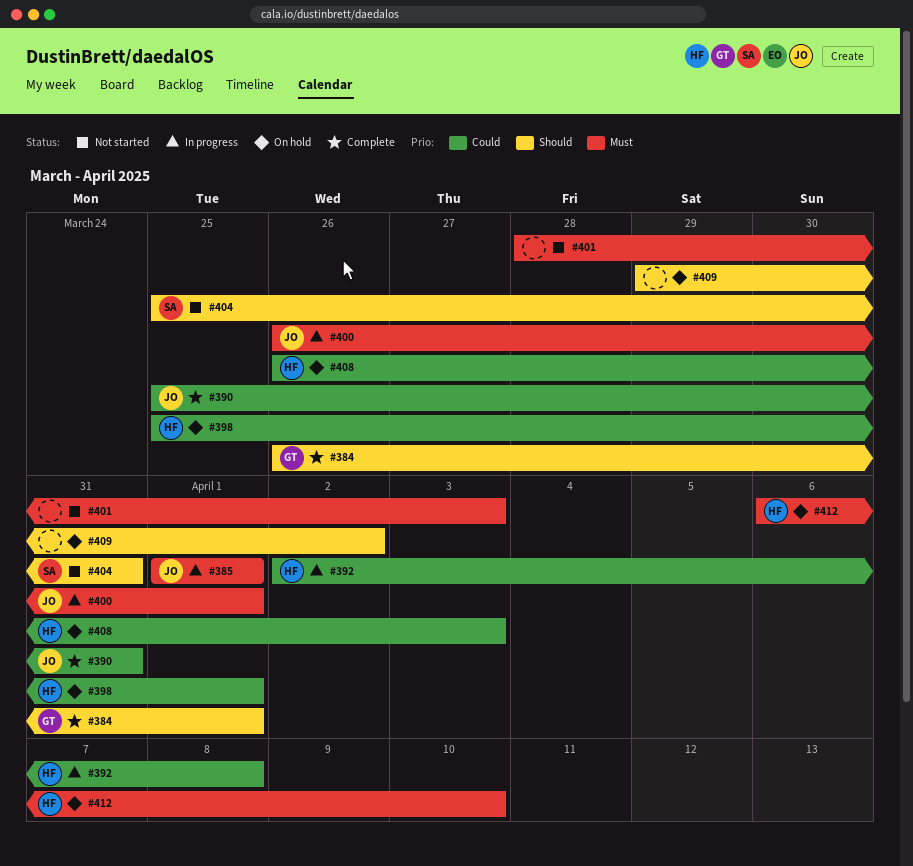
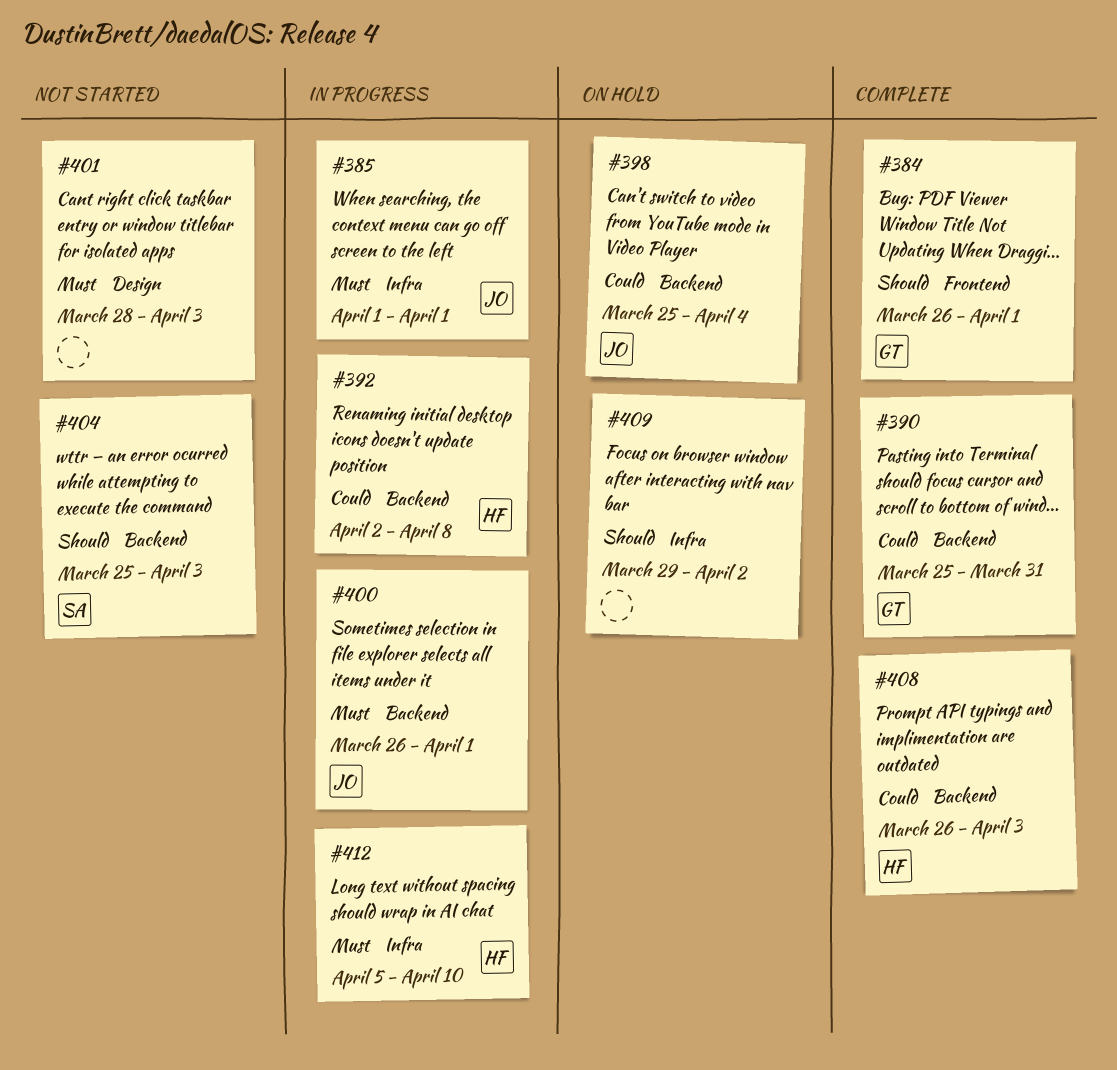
#390, owner: JO -> GT
#398, owner: HF -> JO
#398, due: Apr 1 -> Apr 4
#404, due: Mar 31 -> Apr 3
#408, status: On hold -> Complete
#412, status: On hold -> In progress
#412, start: Apr 6 -> Apr 5

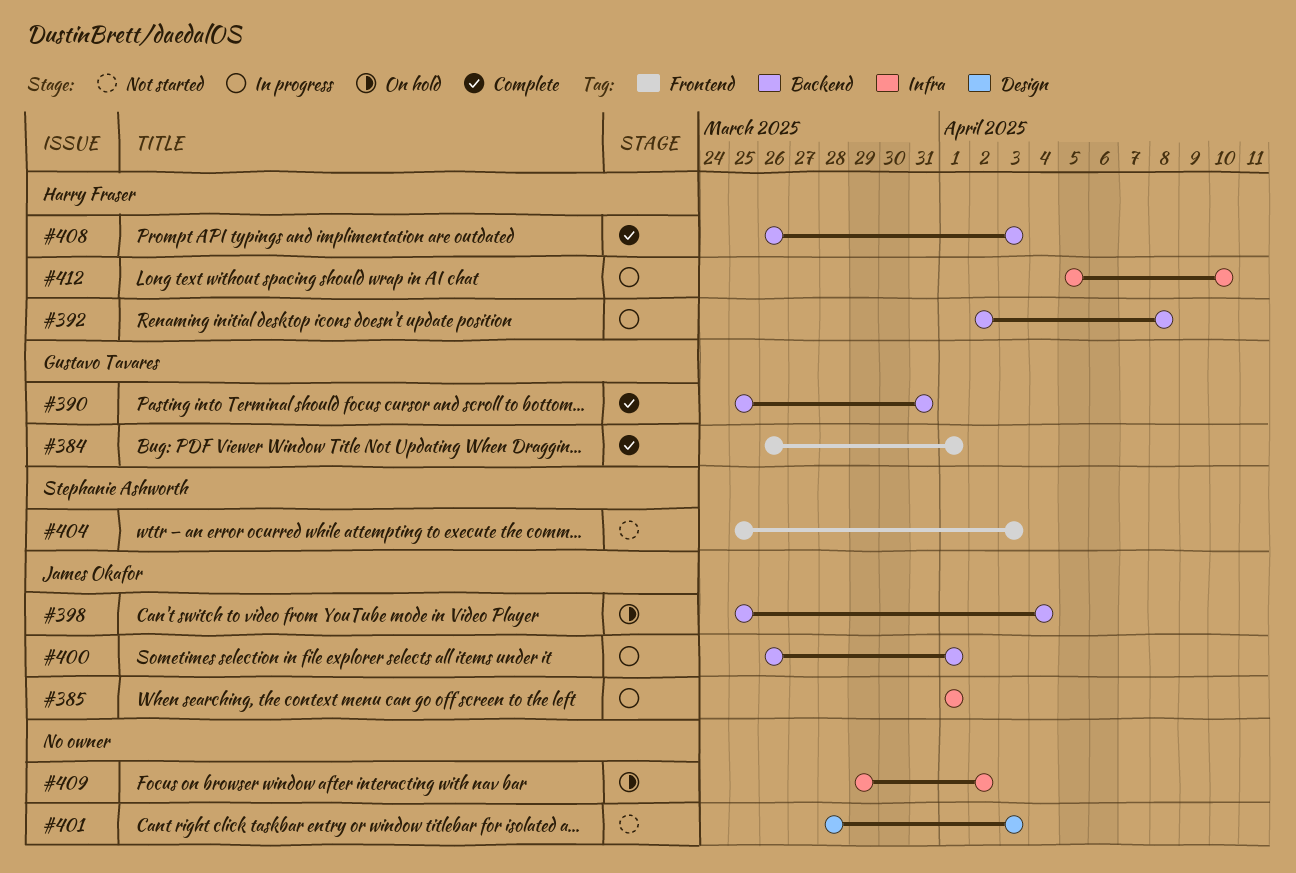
#404, label: Backend -> Frontend

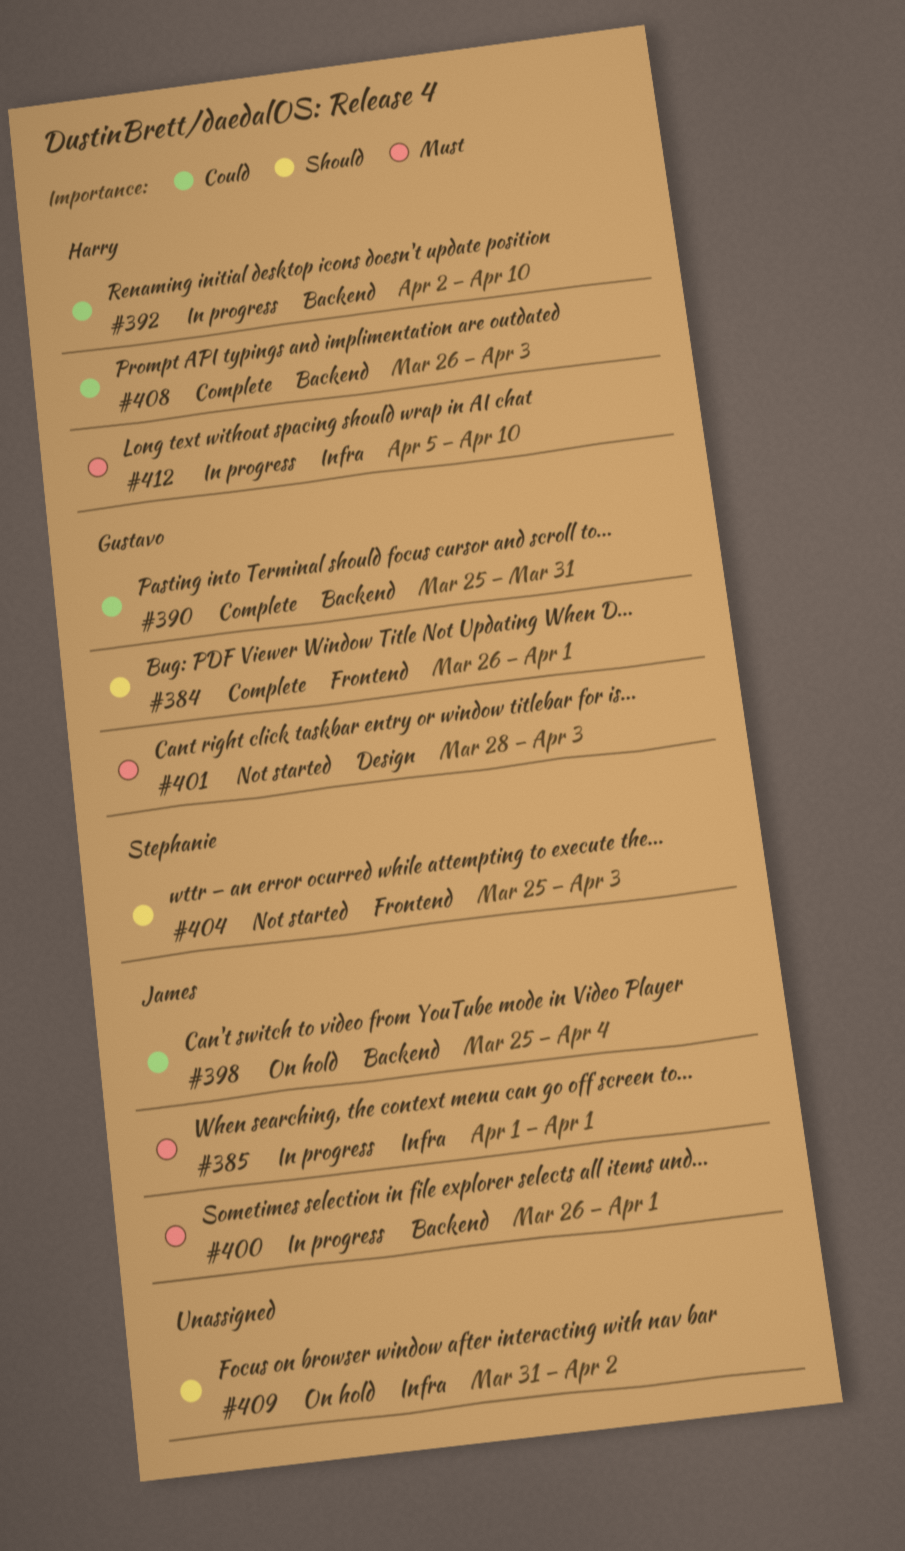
#392, due: Apr 8 -> Apr 10
#401, owner: none -> Gustavo Tavares
#409, start: Mar 29 -> Mar 31

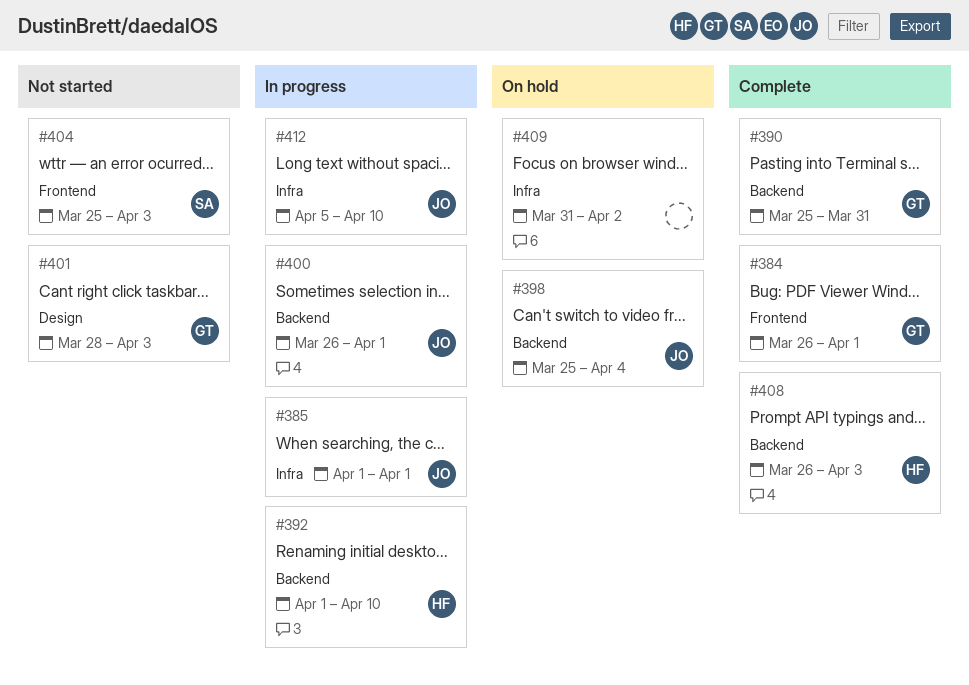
#392, start: Apr 2 -> Apr 1
#412, owner: Harry -> James

